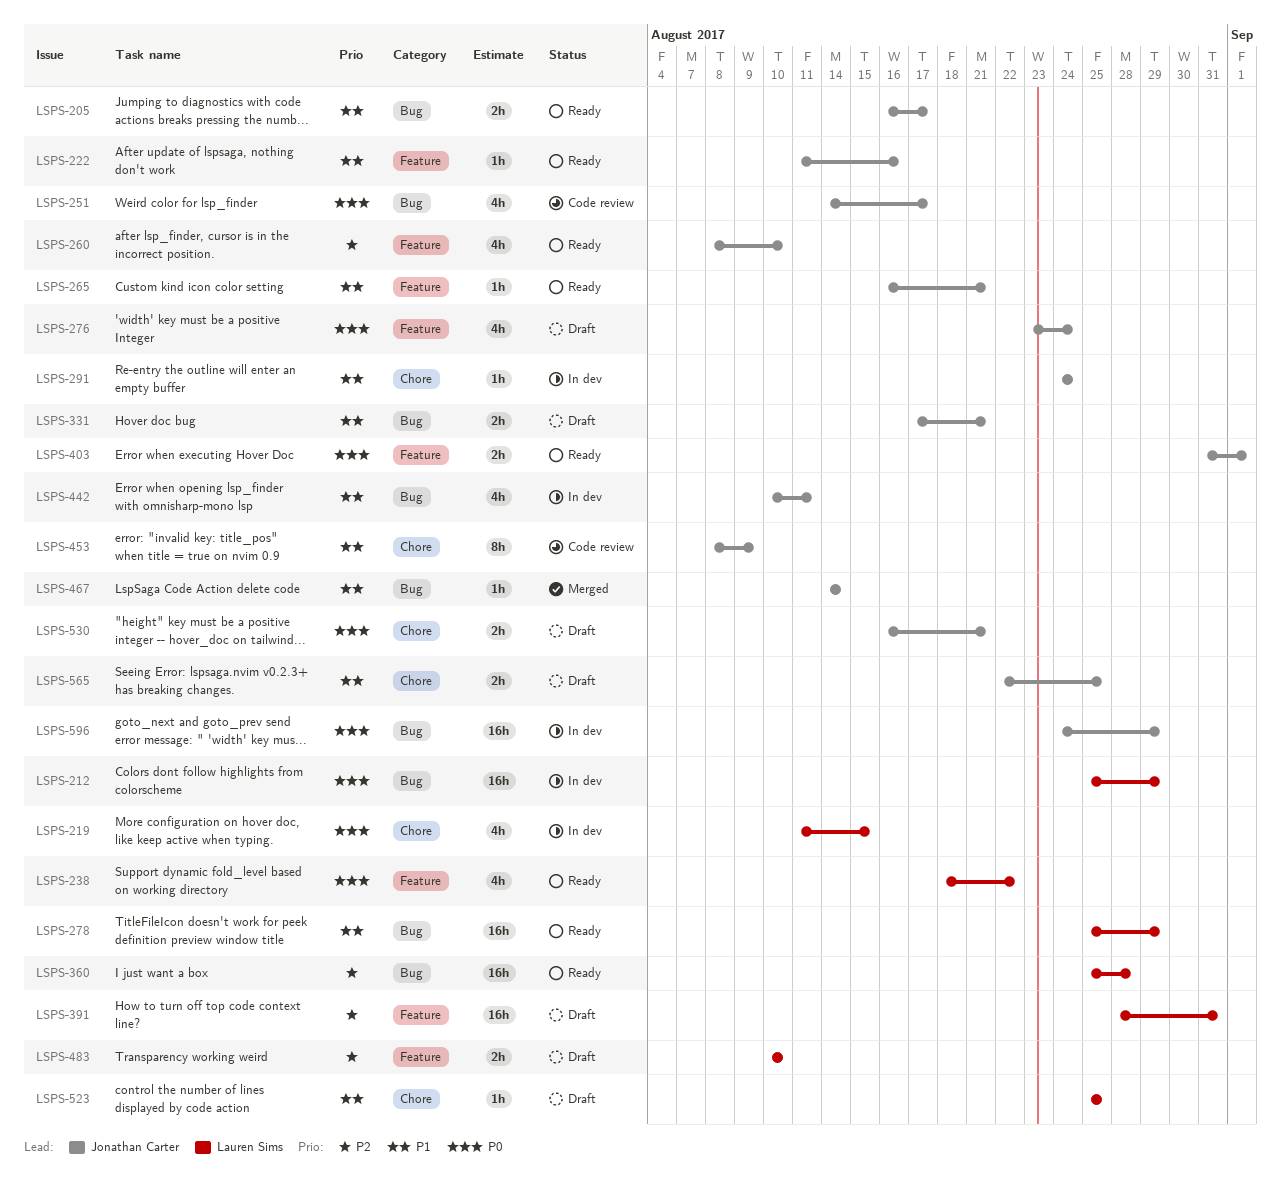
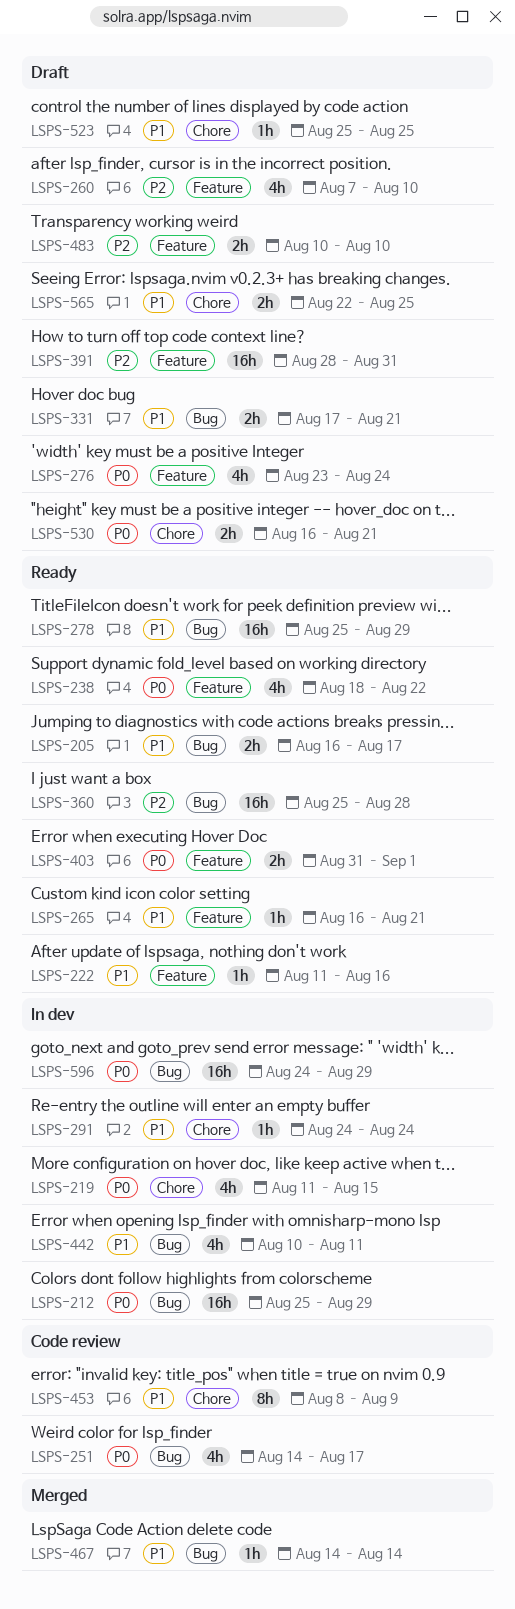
LSPS-260, status: Ready -> Draft
LSPS-260, start: Aug 8 -> Aug 7

